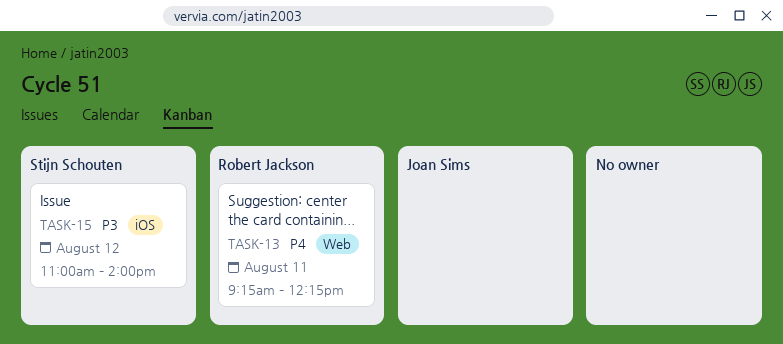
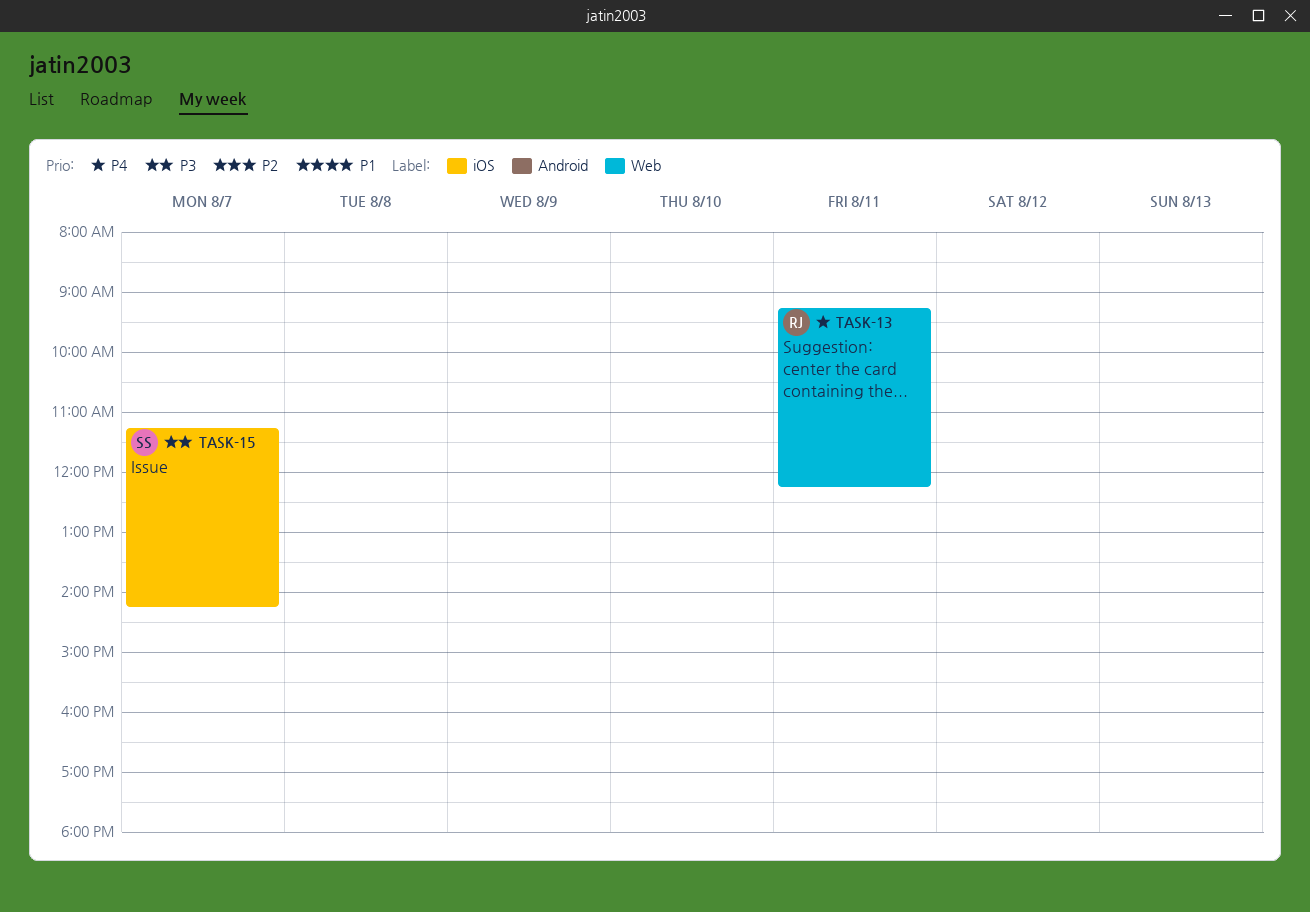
TASK-15, day: Aug 12 -> Aug 7
TASK-15, begins: 11:00 -> 11:15
TASK-15, ends: 14:00 -> 14:15

